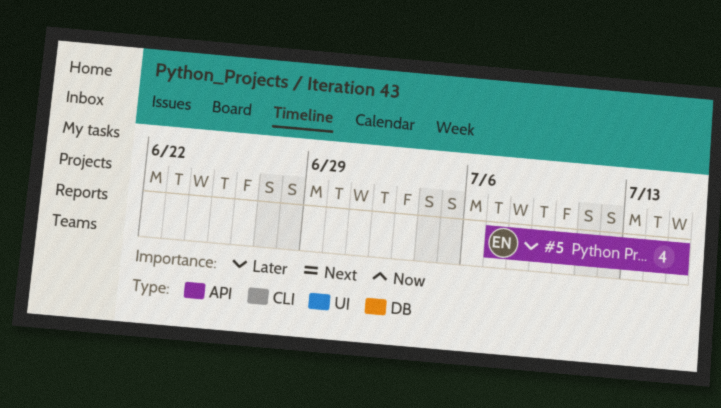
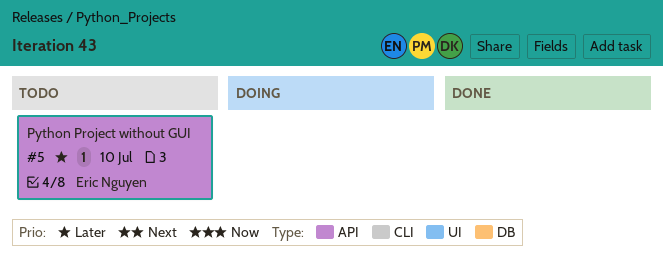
#5, estimate: 4 -> 1
#5, due: Jul 15 -> Jul 10

